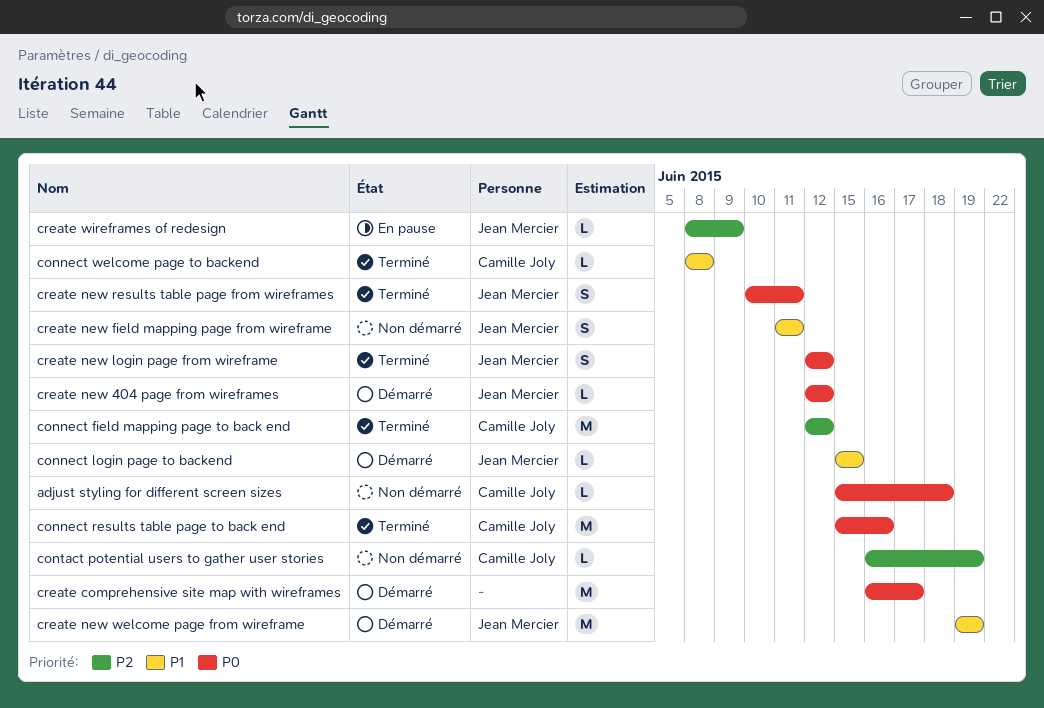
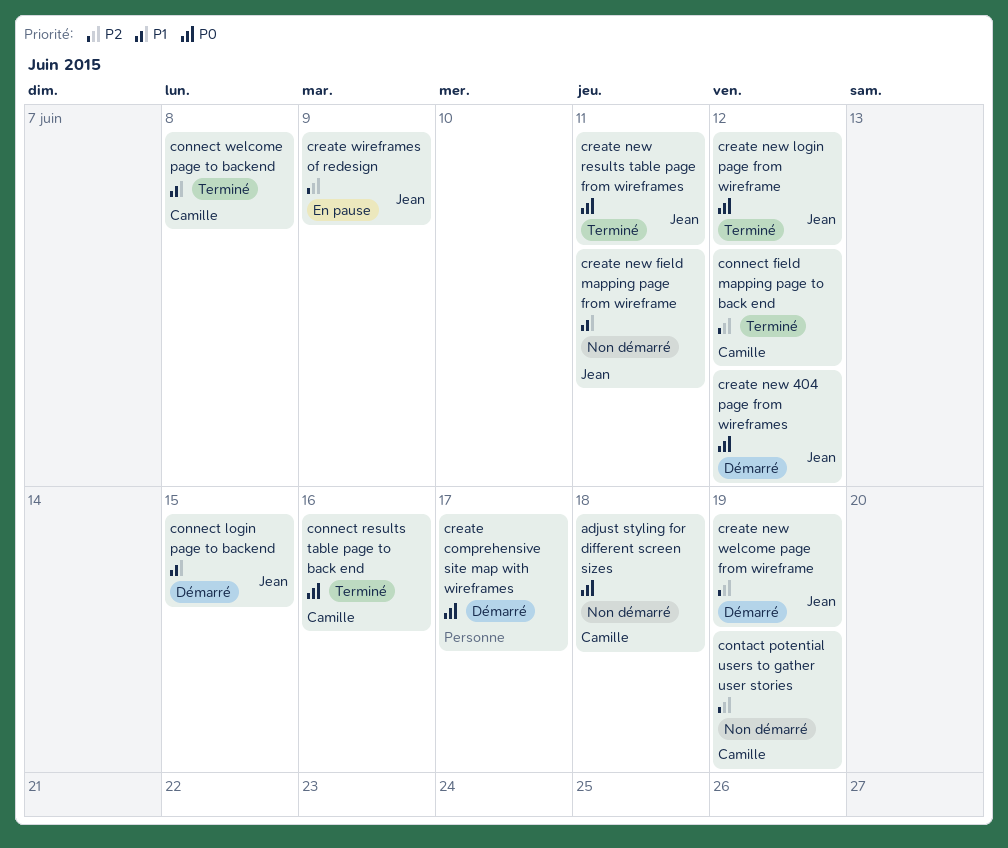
create new welcome page from wireframe, priority: P1 -> P2

